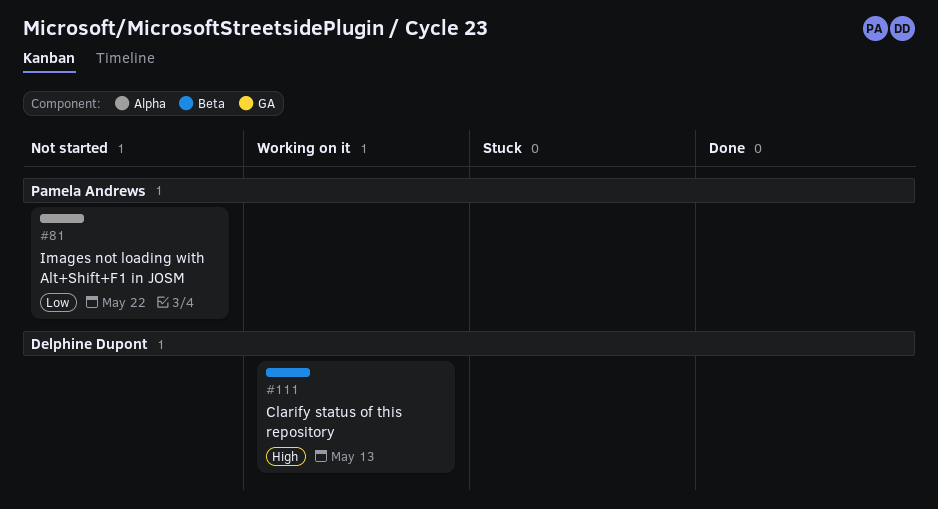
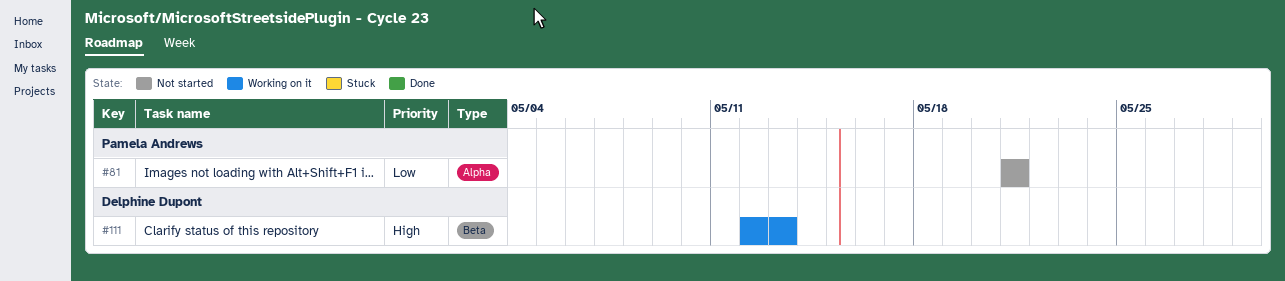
#81, due: May 22 -> May 21

